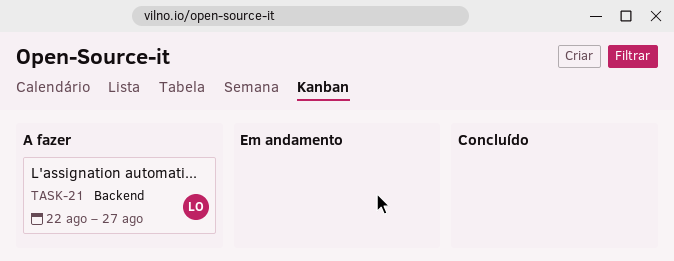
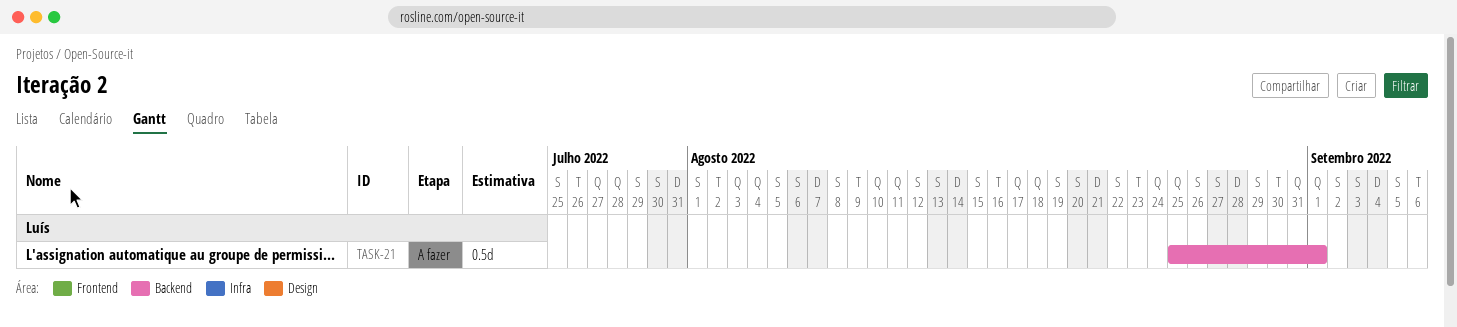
TASK-21, start: Aug 22 -> Aug 25
TASK-21, due: Aug 27 -> Sep 1

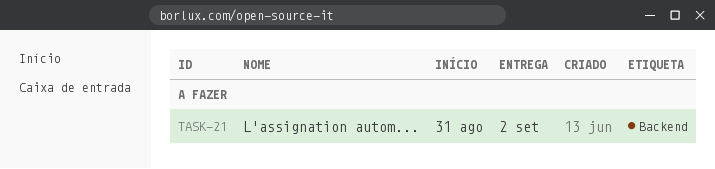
TASK-21, start: Aug 25 -> Aug 31
TASK-21, due: Sep 1 -> Sep 2

